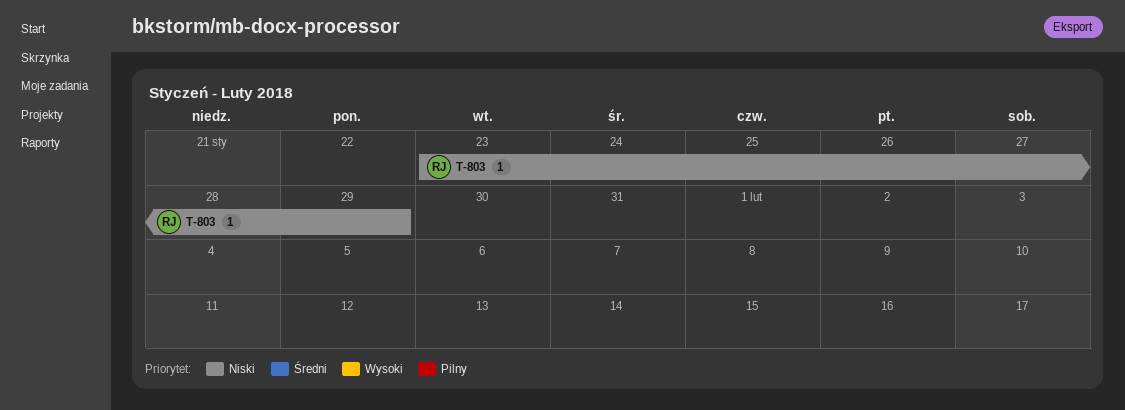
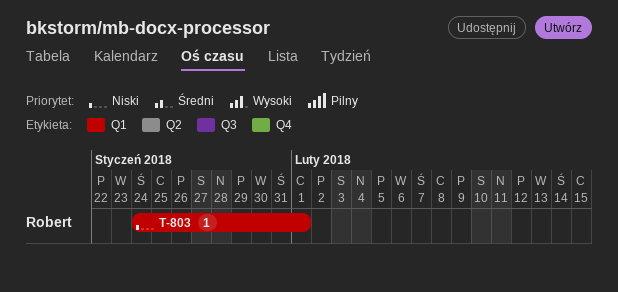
T-803, start: Jan 23 -> Jan 24
T-803, due: Jan 29 -> Feb 1

